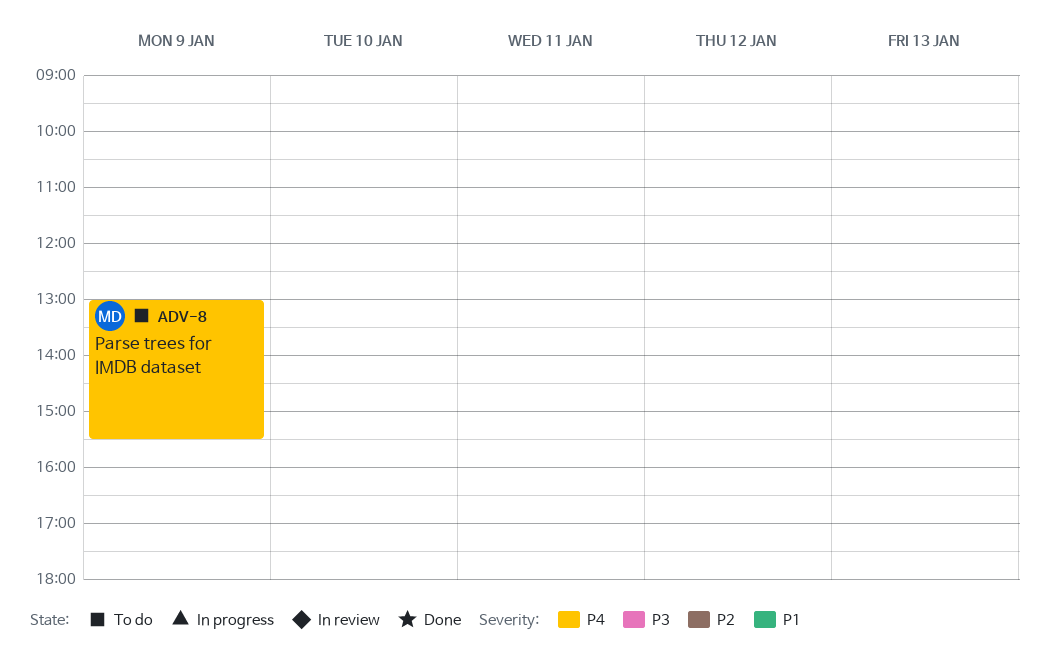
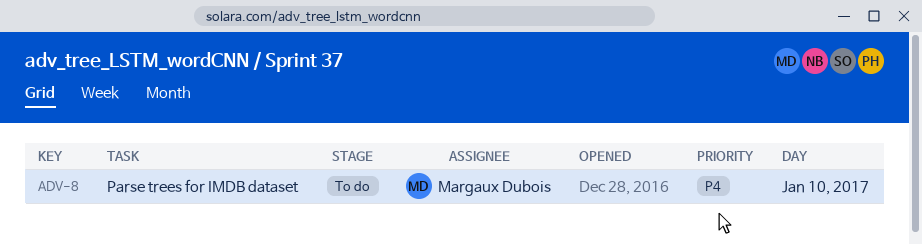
ADV-8, day: Jan 9 -> Jan 10

